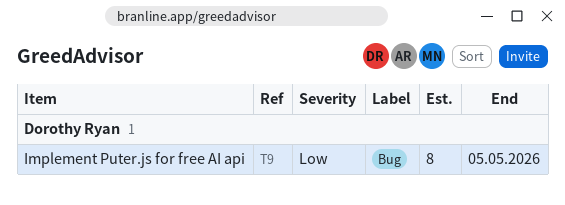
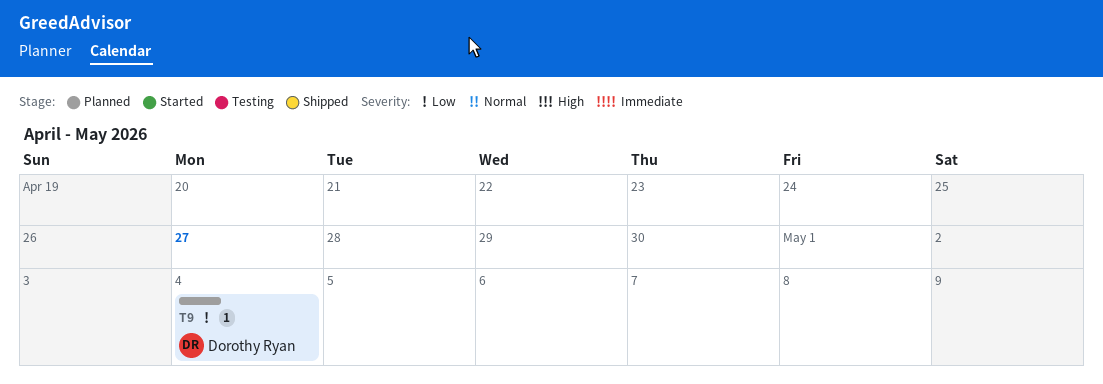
T9, estimate: 8 -> 1
T9, due: May 5 -> May 4

